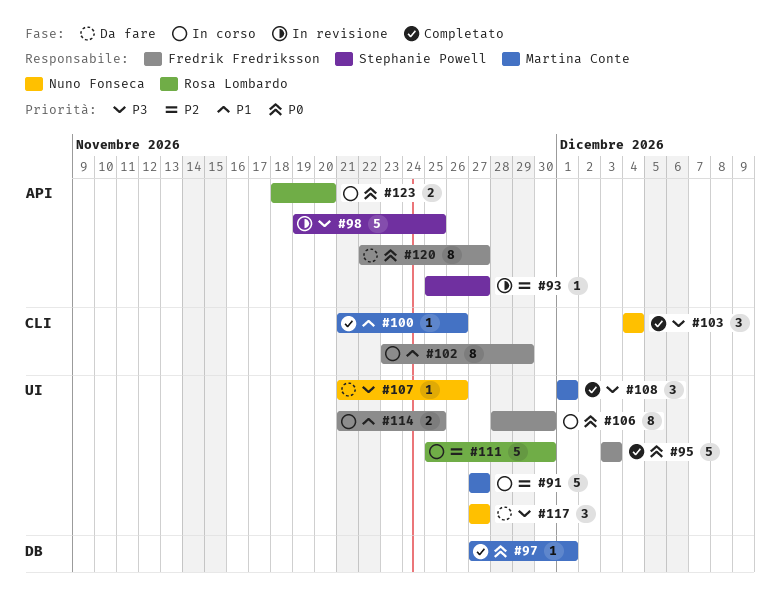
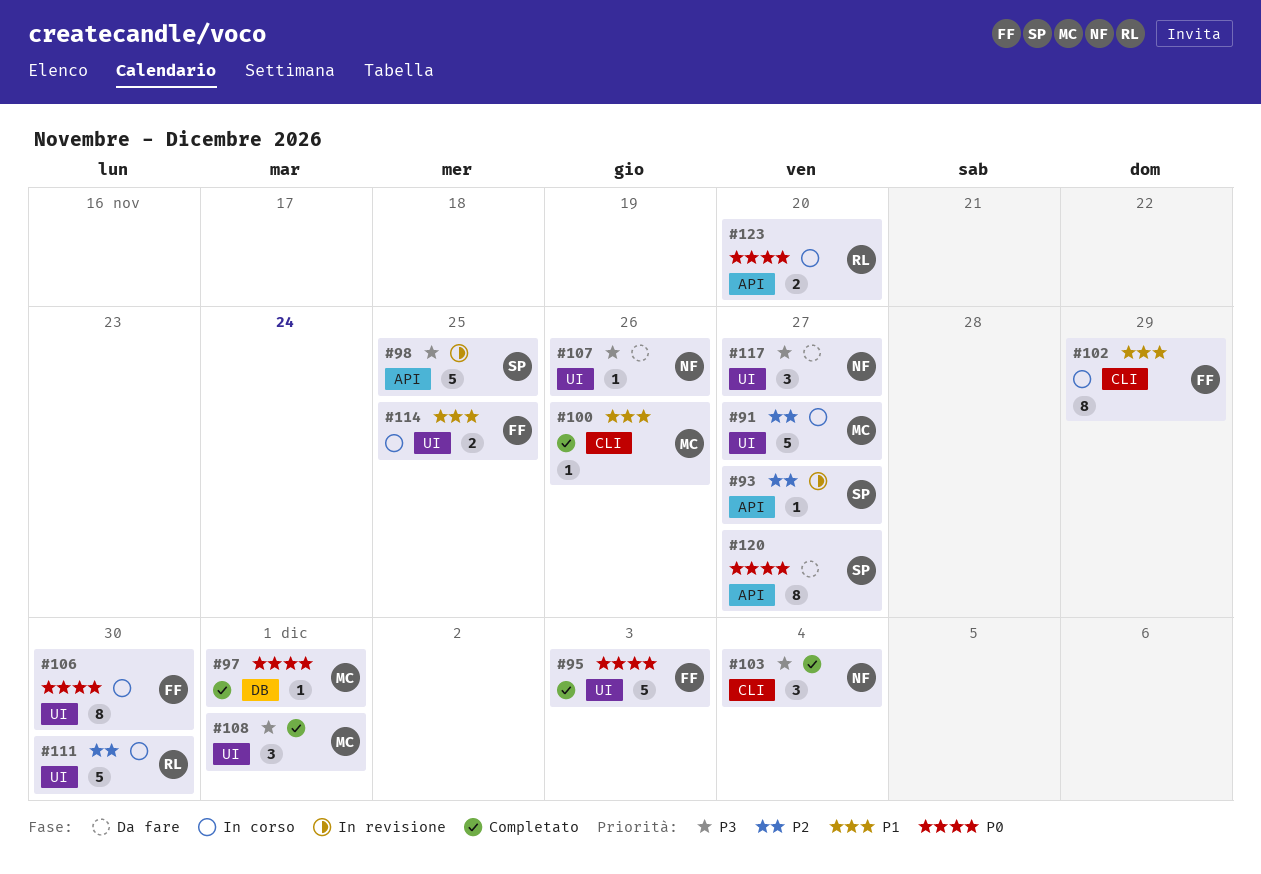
#120, owner: Fredrik Fredriksson -> Stephanie Powell

